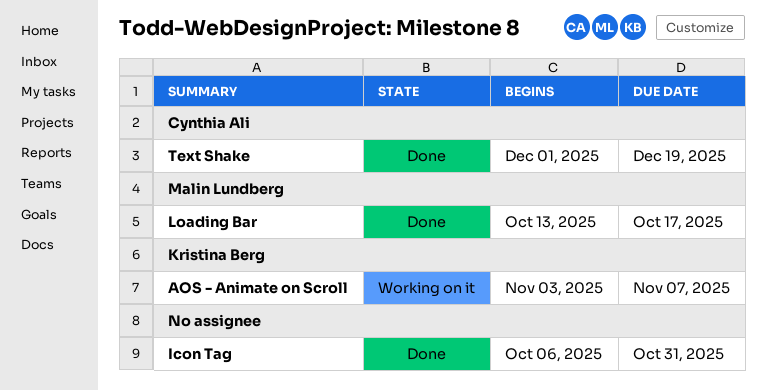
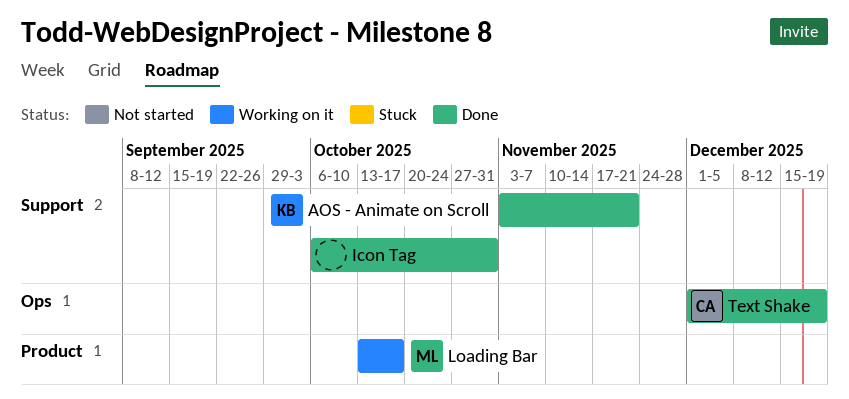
AOS - Animate on Scroll, status: Working on it -> Done
AOS - Animate on Scroll, due: Nov 7 -> Nov 21
Loading Bar, status: Done -> Working on it

